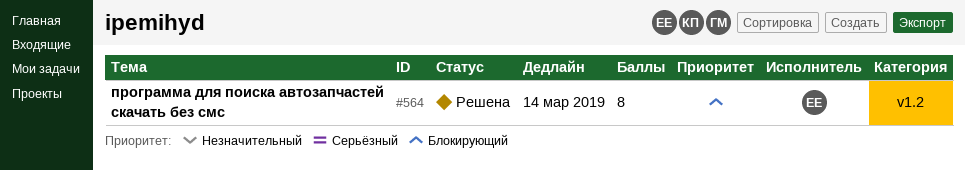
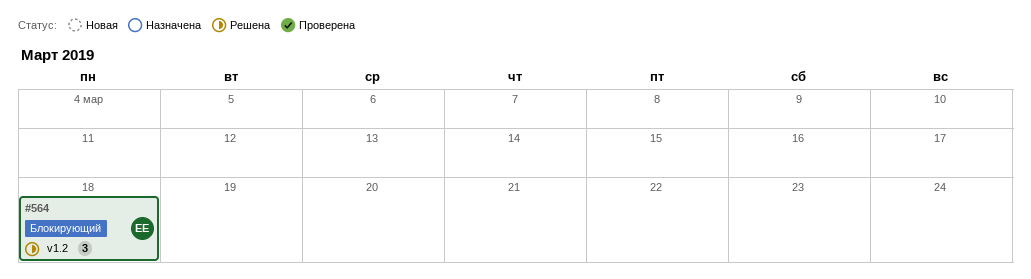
#564, estimate: 8 -> 3
#564, due: Mar 14 -> Mar 18

